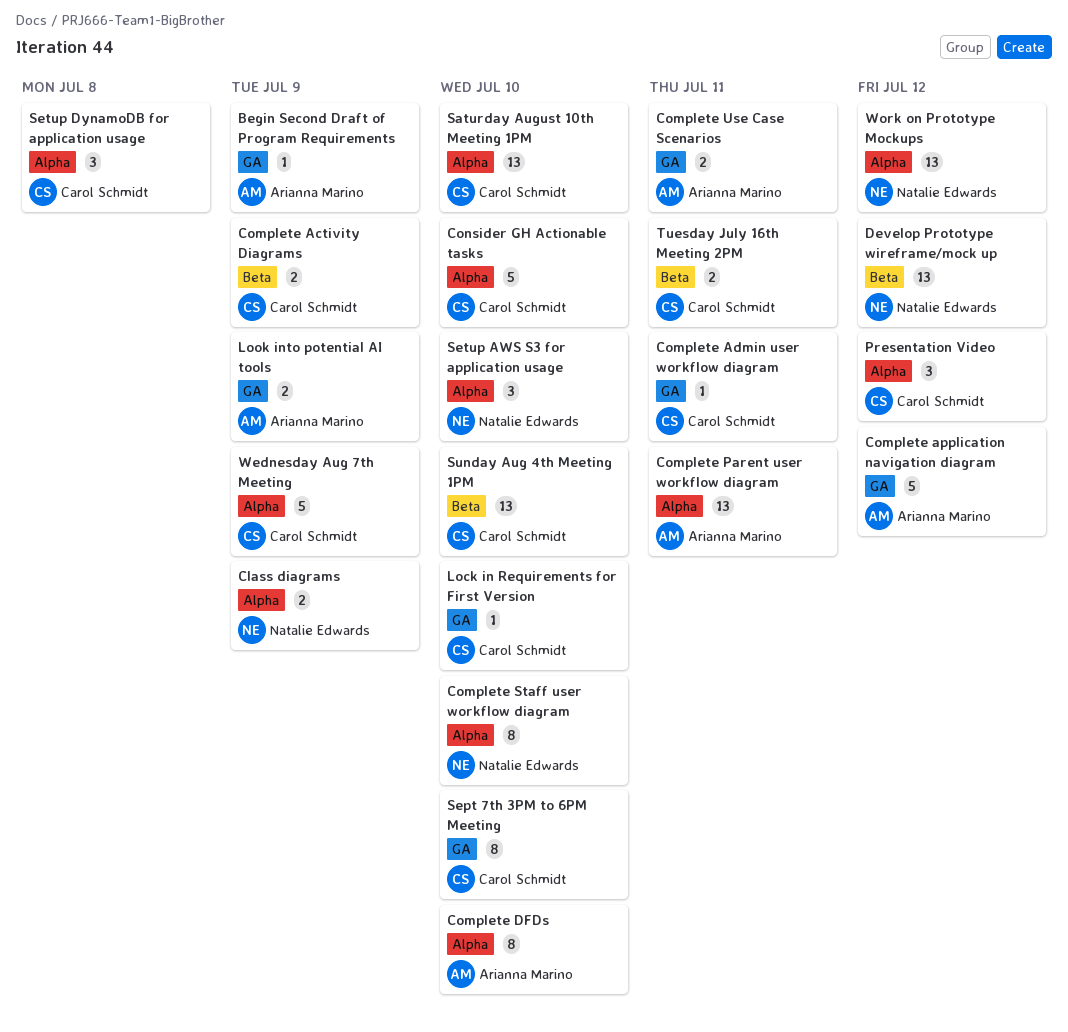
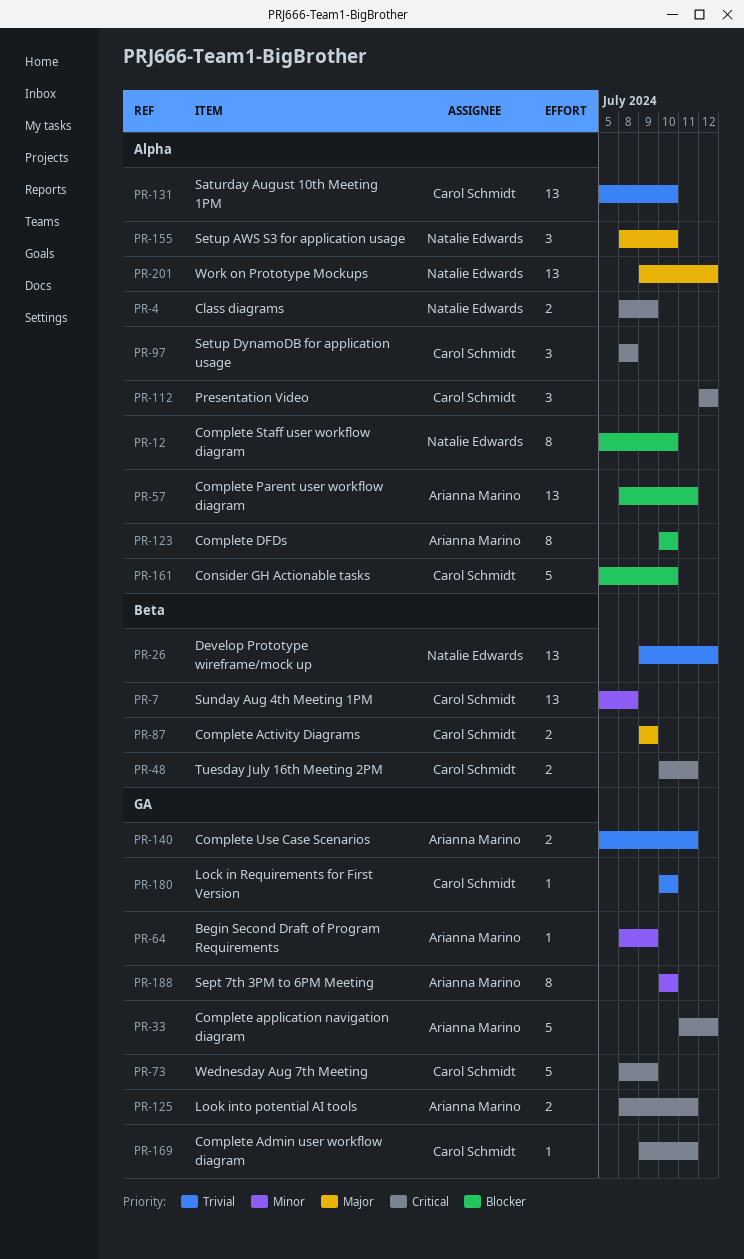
Look into potential AI tools, due: Jul 9 -> Jul 11
Sept 7th 3PM to 6PM Meeting, owner: Carol Schmidt -> Arianna Marino
Sunday Aug 4th Meeting 1PM, due: Jul 10 -> Jul 8
Wednesday Aug 7th Meeting, label: Alpha -> GA

